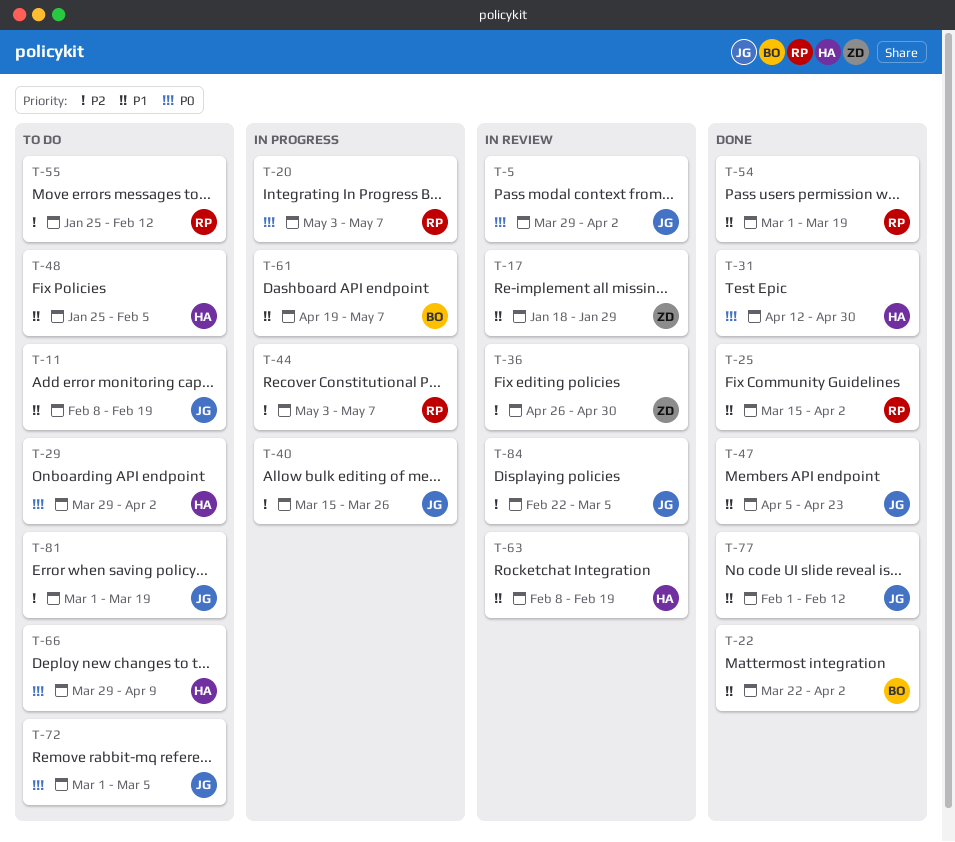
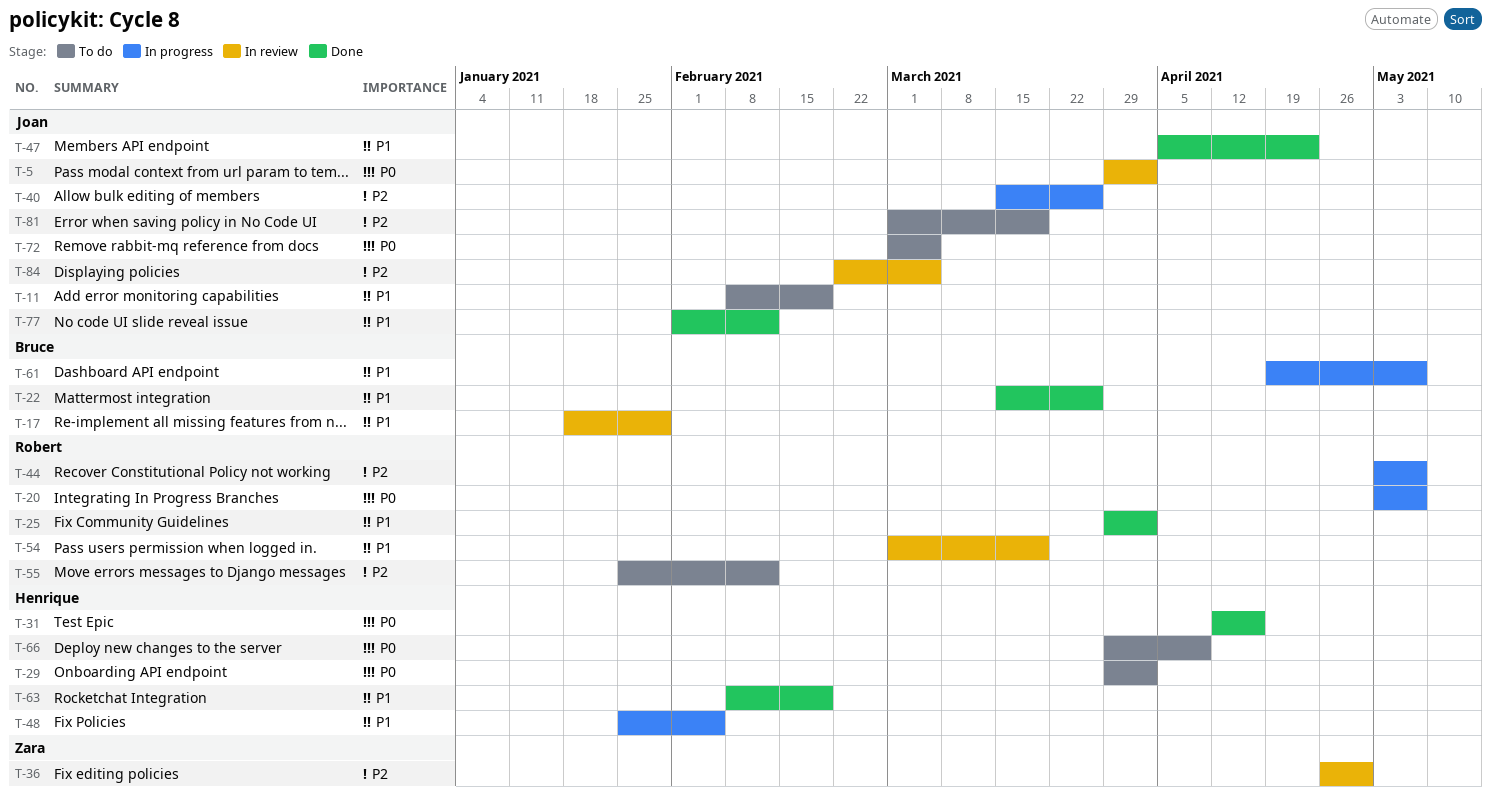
T-17, owner: Zara -> Bruce
T-22, start: Mar 22 -> Mar 15
T-22, due: Apr 2 -> Mar 26
T-25, start: Mar 15 -> Mar 29
T-31, due: Apr 30 -> Apr 16
T-48, status: To do -> In progress
T-54, status: Done -> In review
T-63, status: In review -> Done

